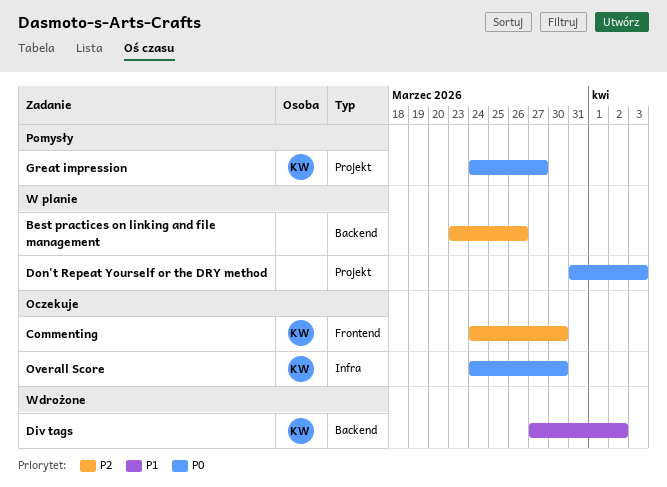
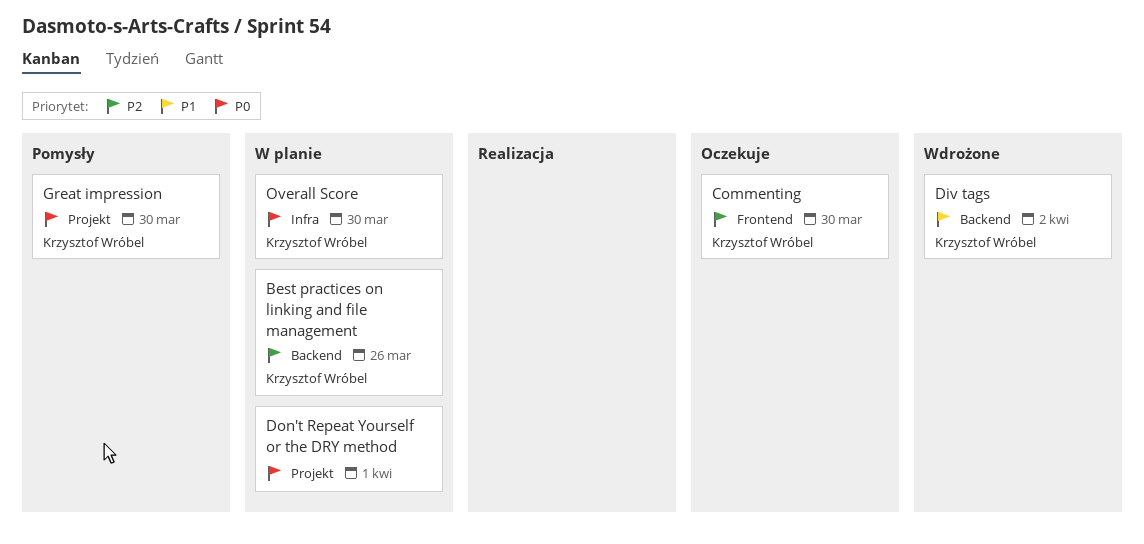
Best practices on linking and file management, owner: none -> Krzysztof Wróbel
Don't Repeat Yourself or the DRY method, due: Apr 3 -> Apr 1
Great impression, due: Mar 27 -> Mar 30
Overall Score, status: Oczekuje -> W planie

